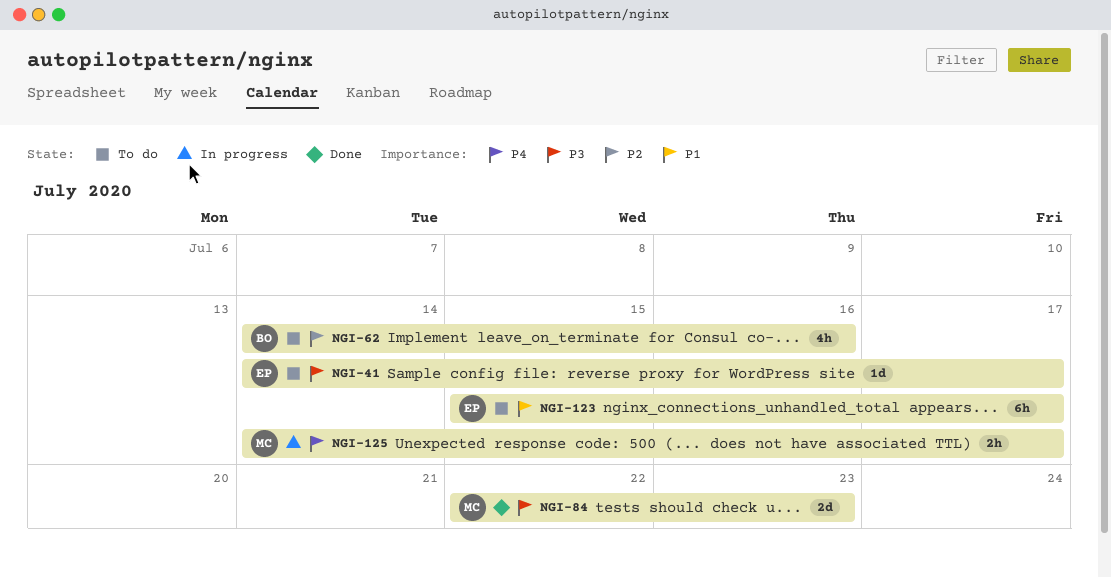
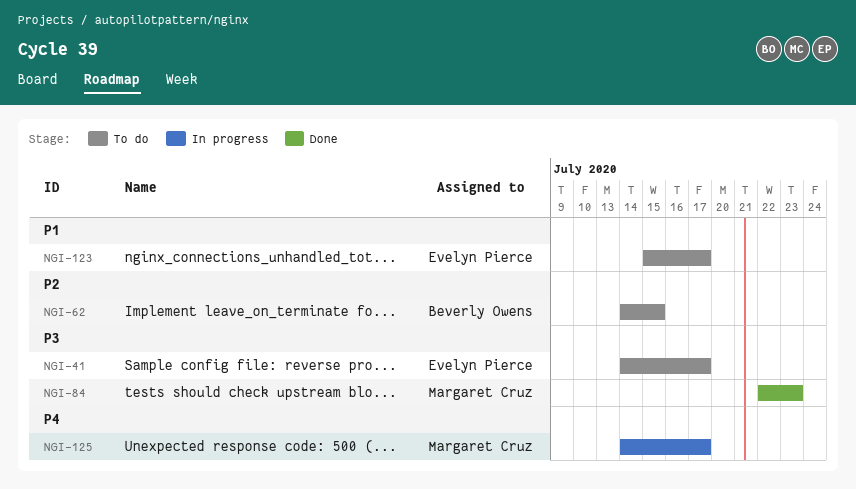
NGI-62, due: Jul 16 -> Jul 15

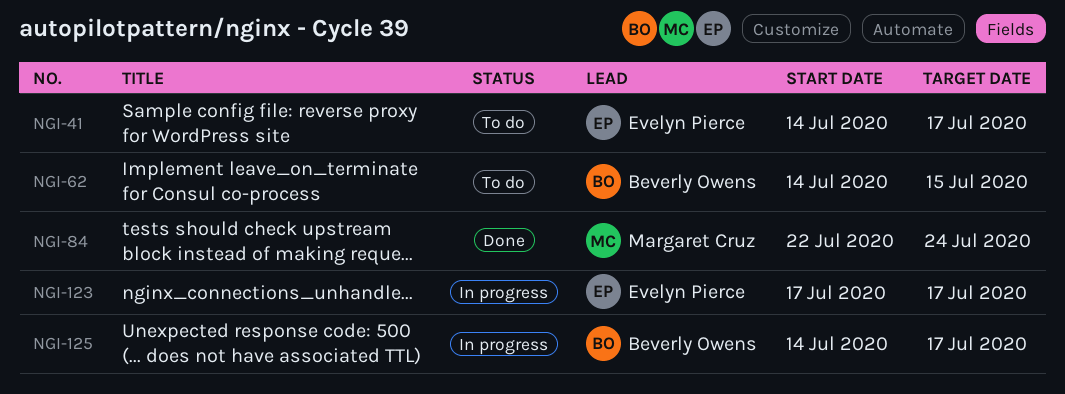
NGI-84, due: Jul 23 -> Jul 24
NGI-123, status: To do -> In progress
NGI-123, start: Jul 15 -> Jul 17
NGI-125, owner: Margaret Cruz -> Beverly Owens

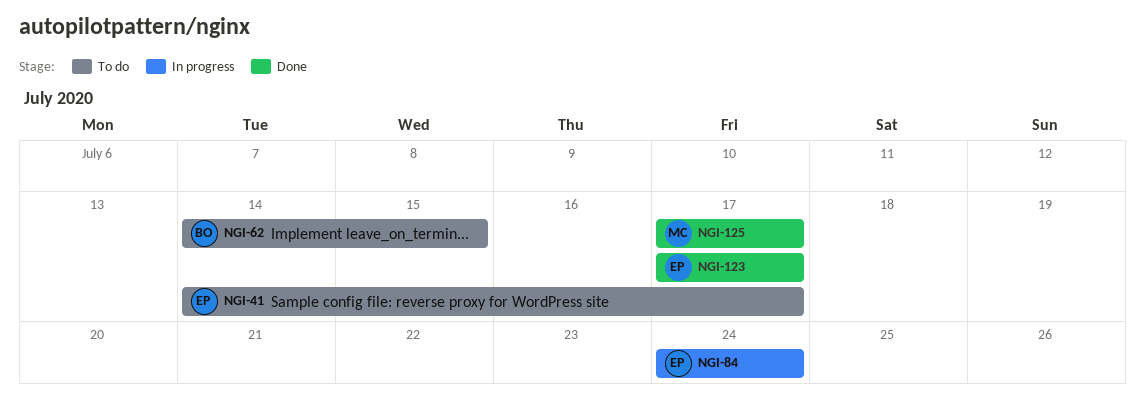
NGI-84, status: Done -> In progress
NGI-84, owner: Margaret Cruz -> Evelyn Pierce
NGI-84, start: Jul 22 -> Jul 24
NGI-123, status: In progress -> Done
NGI-125, status: In progress -> Done
NGI-125, owner: Beverly Owens -> Margaret Cruz
NGI-125, start: Jul 14 -> Jul 17

